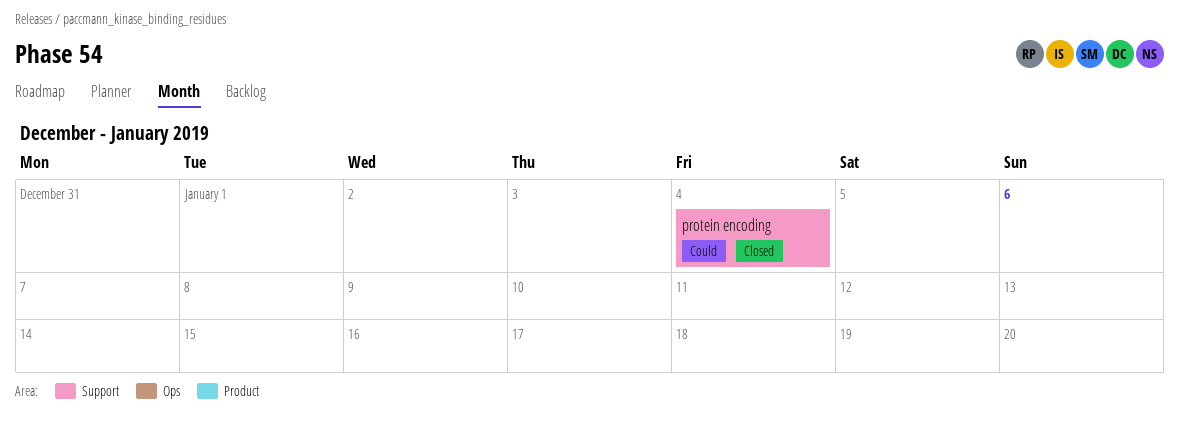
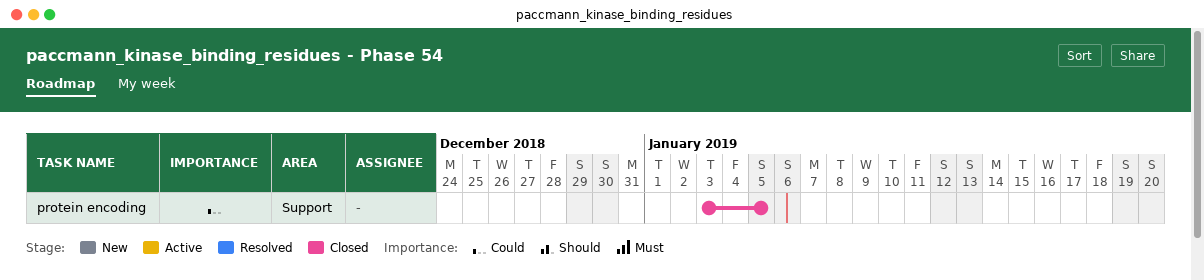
protein encoding, due: Jan 4 -> Jan 5

